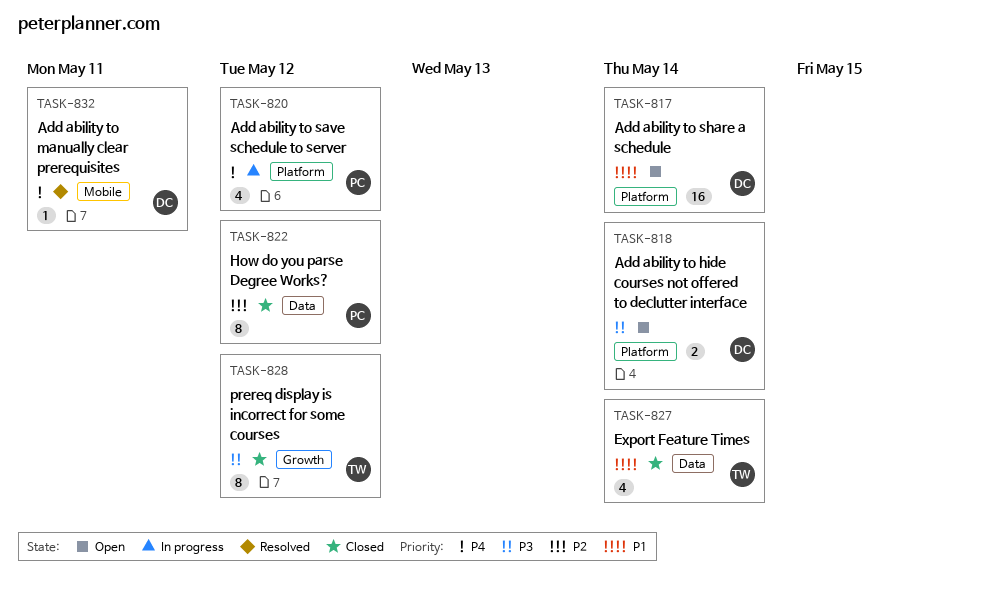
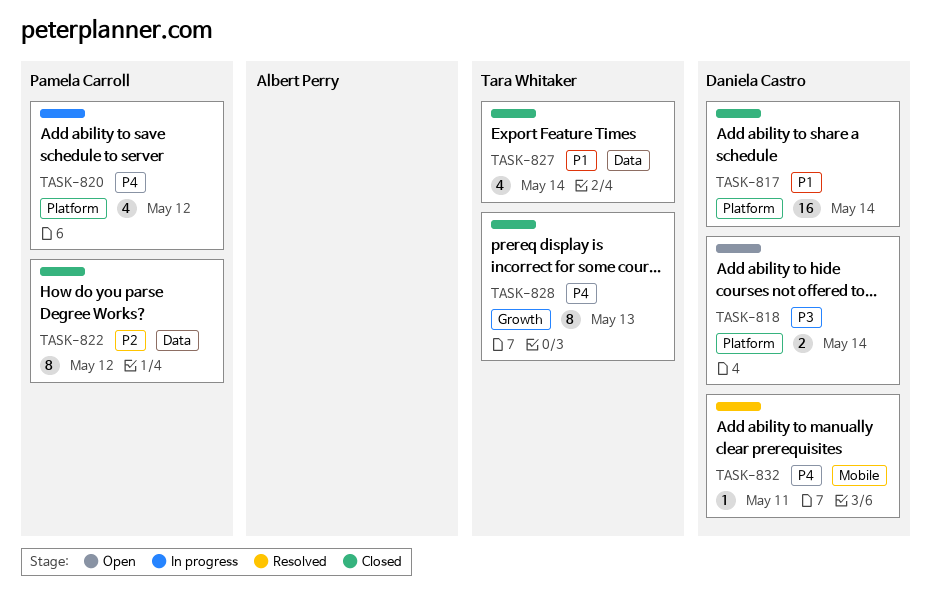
TASK-817, status: Open -> Closed
TASK-828, priority: P3 -> P4
TASK-828, due: May 12 -> May 13

